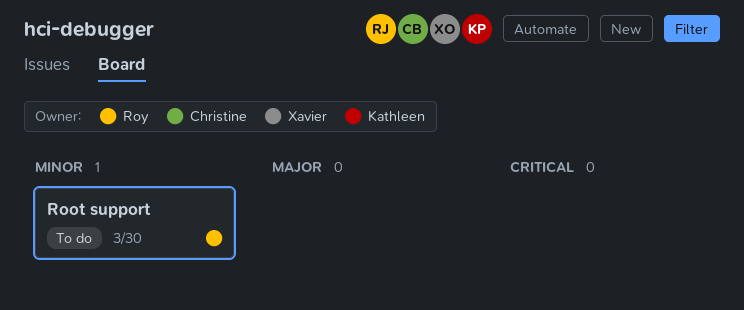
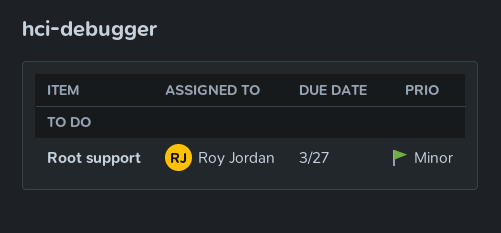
Root support, due: Mar 30 -> Mar 27

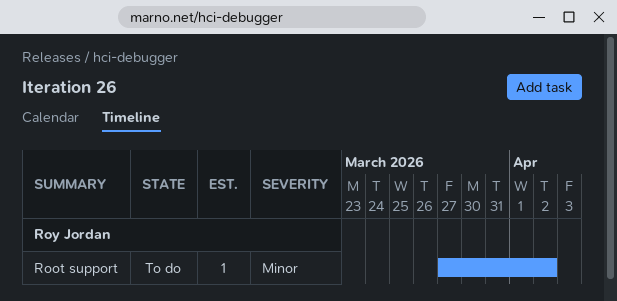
Root support, due: Mar 27 -> Apr 2

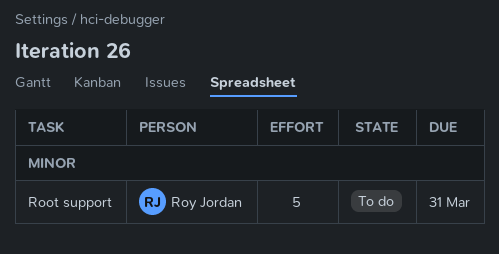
Root support, estimate: 1 -> 5
Root support, due: Apr 2 -> Mar 31

